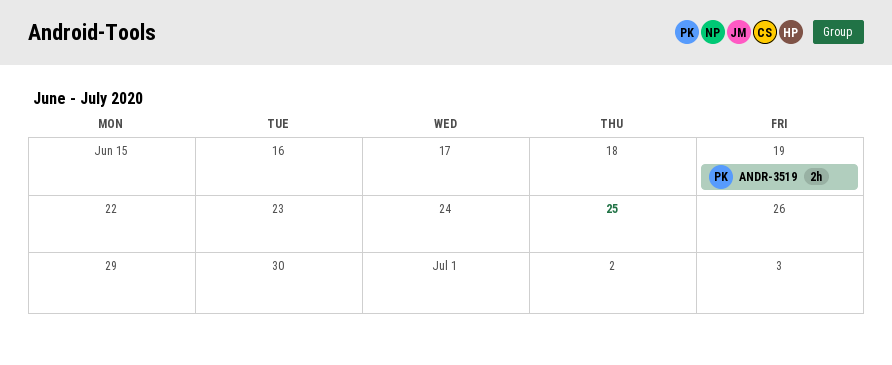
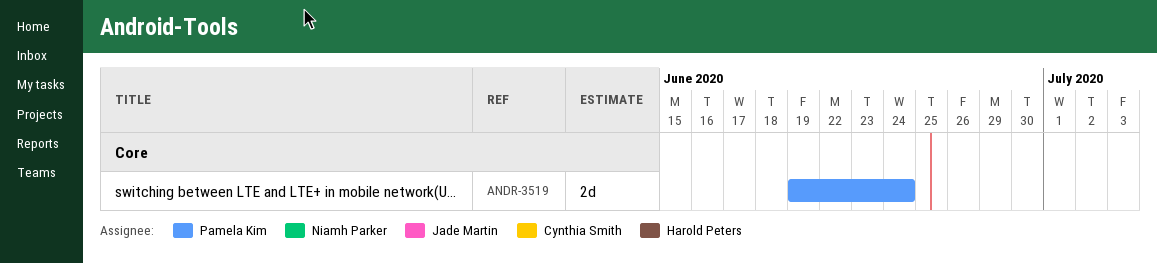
ANDR-3519, estimate: 2h -> 2d
ANDR-3519, due: Jun 19 -> Jun 24

